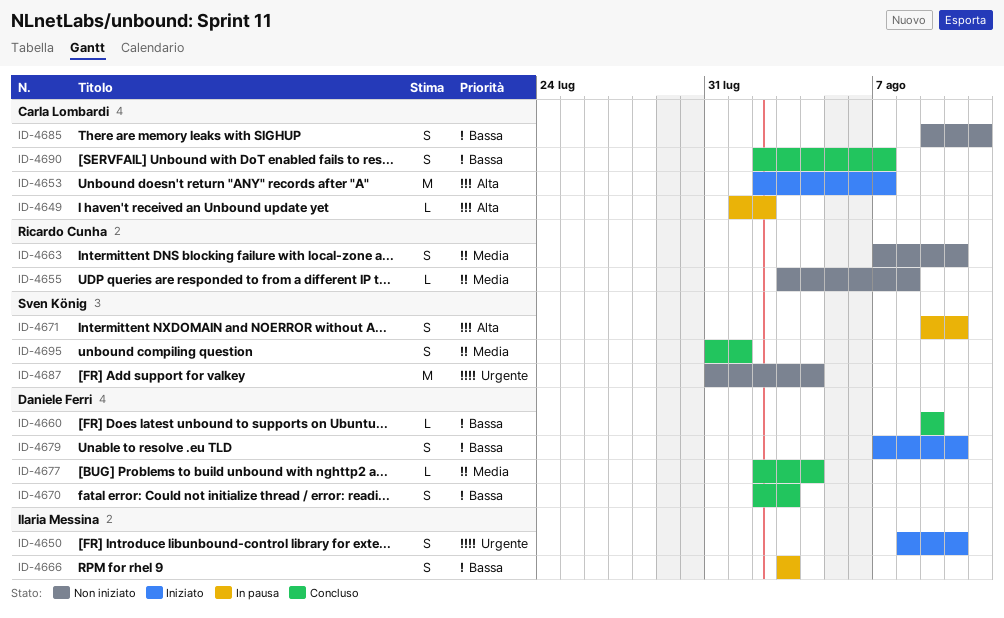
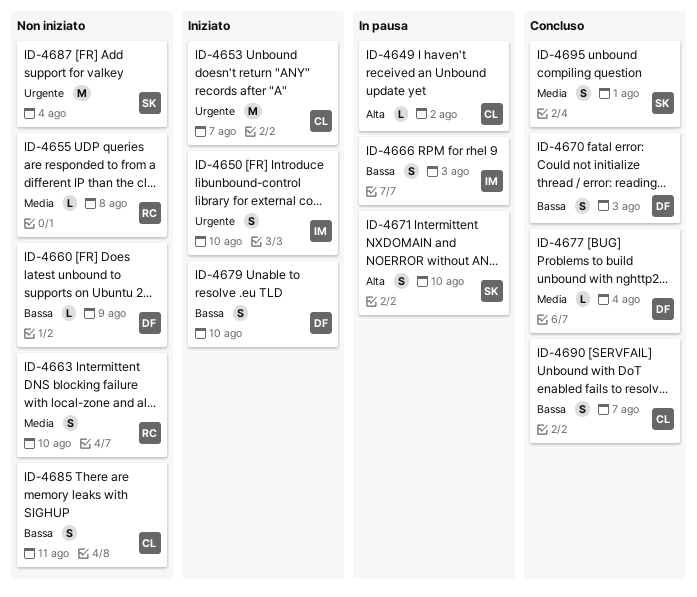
ID-4653, priority: Alta -> Urgente
ID-4660, status: Concluso -> Non iniziato

